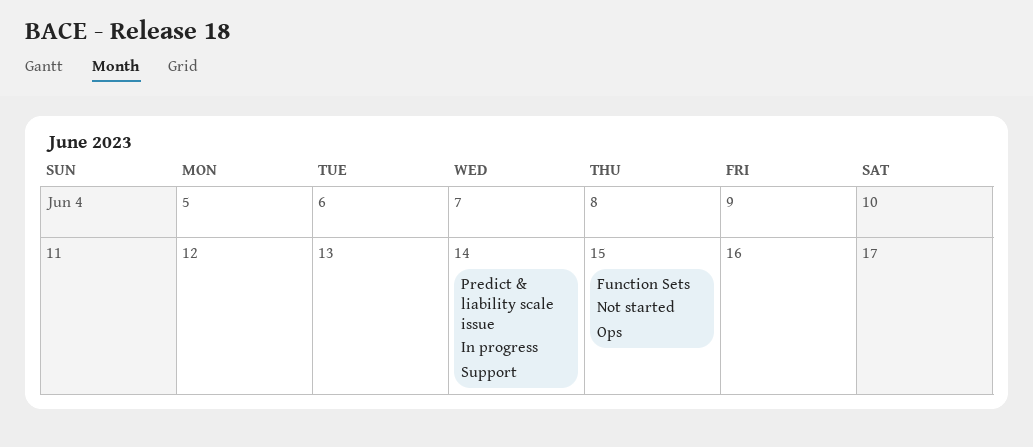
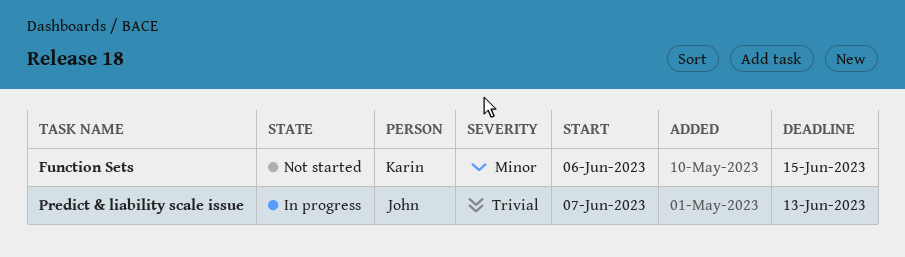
Predict & liability scale issue, due: Jun 14 -> Jun 13

